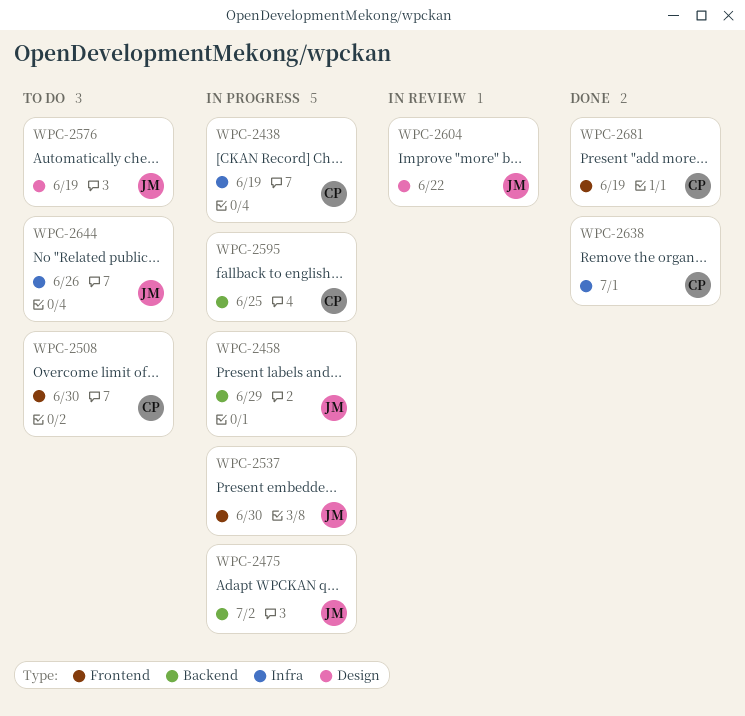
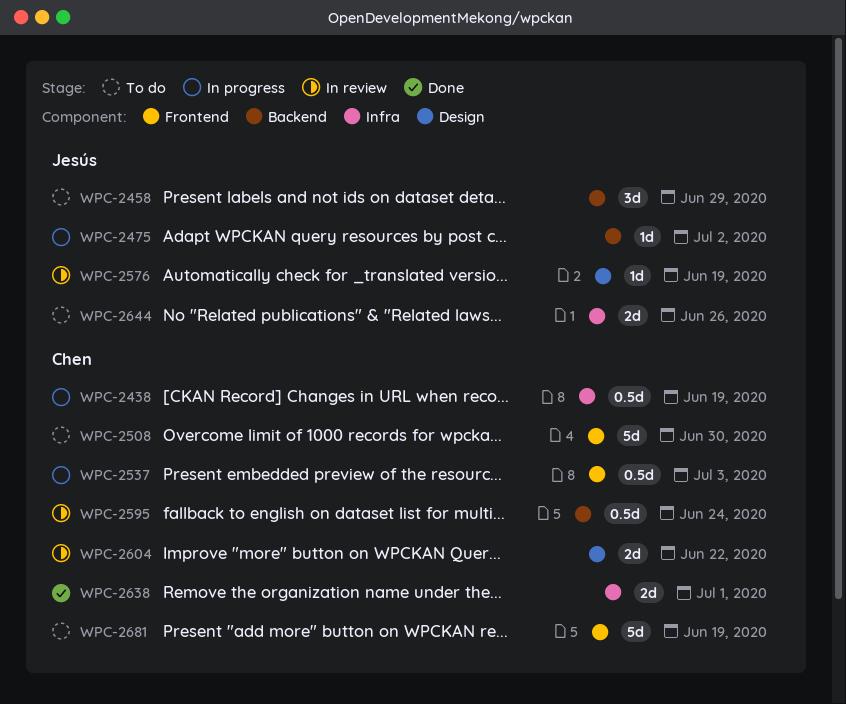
WPC-2458, status: In progress -> To do
WPC-2537, owner: Jesús -> Chen
WPC-2537, due: Jun 30 -> Jul 3
WPC-2576, status: To do -> In review
WPC-2595, status: In progress -> In review
WPC-2595, due: Jun 25 -> Jun 24
WPC-2604, owner: Jesús -> Chen
WPC-2681, status: Done -> To do

